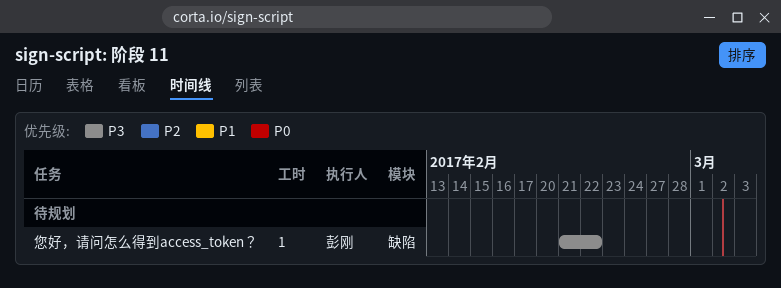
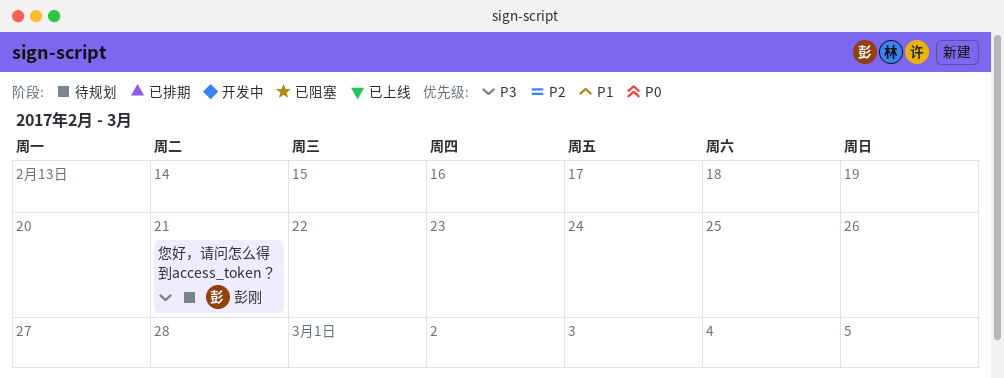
您好，请问怎么得到access_token？, due: Feb 22 -> Feb 21

